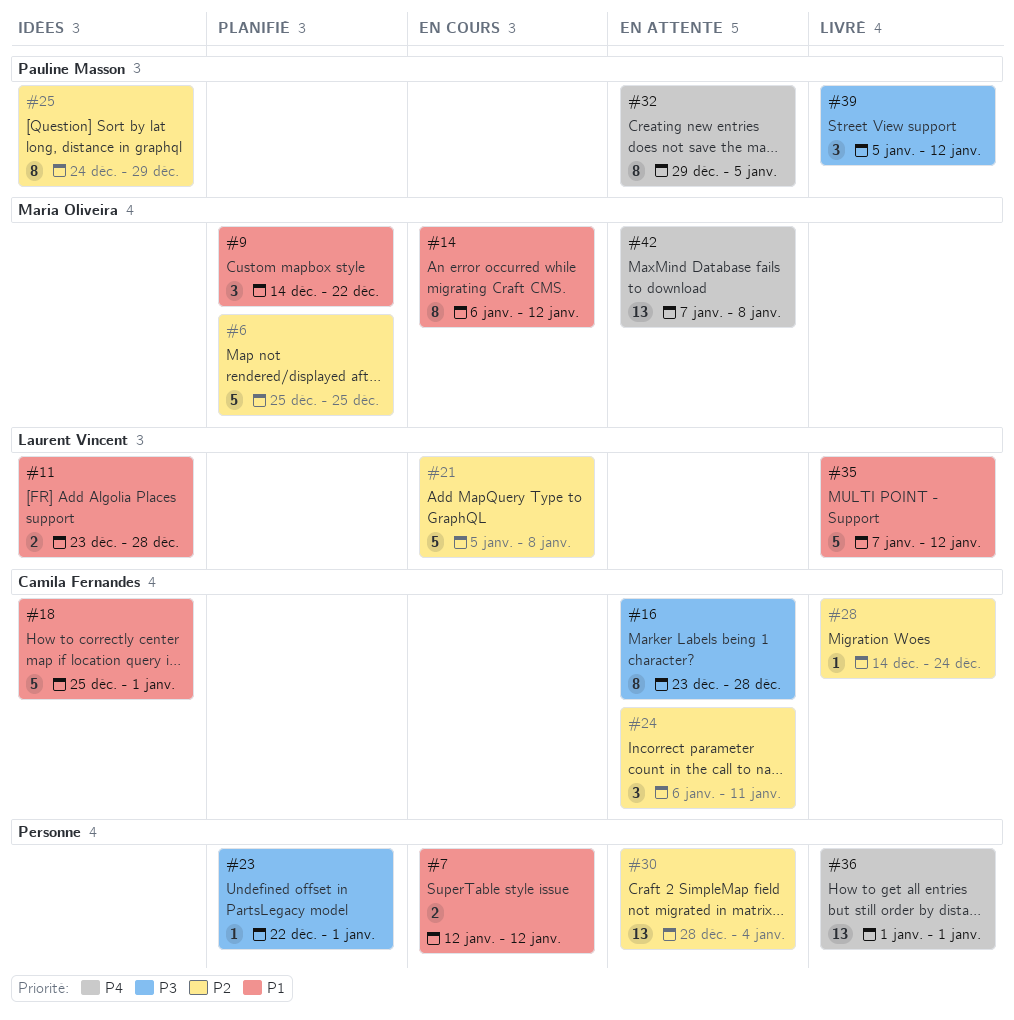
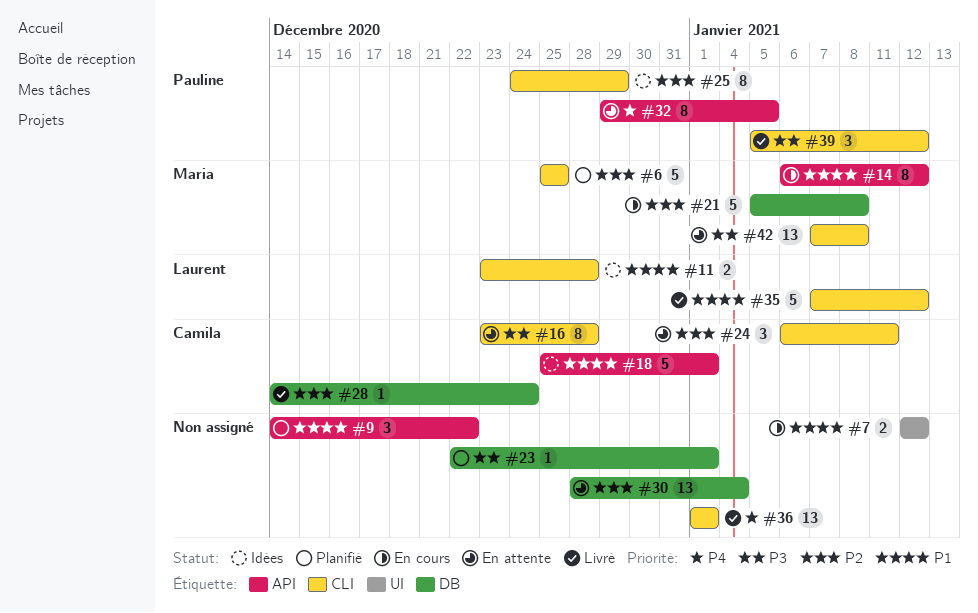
#9, owner: Maria Oliveira -> none
#21, owner: Laurent Vincent -> Maria Oliveira
#42, priority: P4 -> P3

